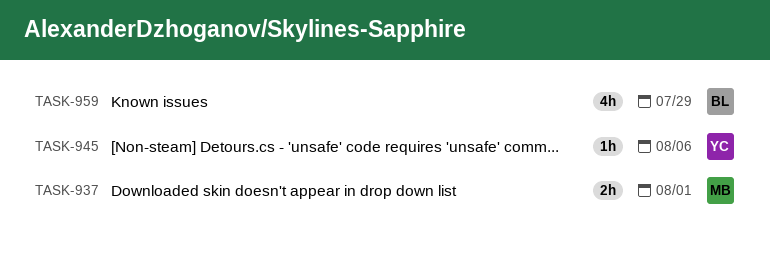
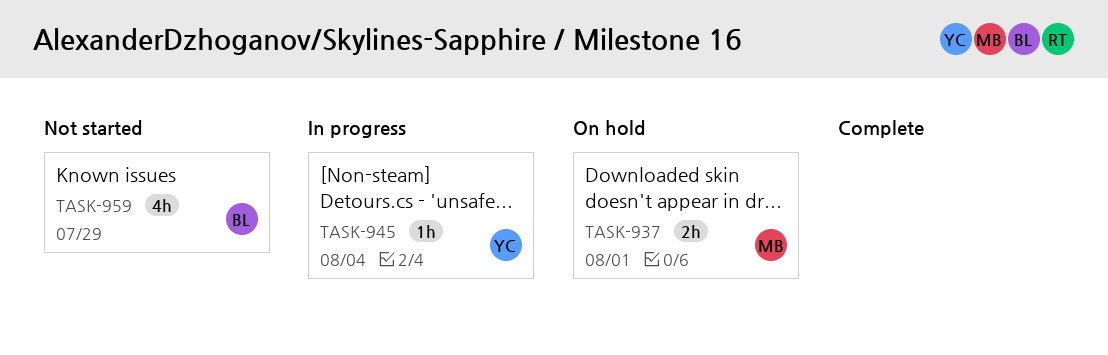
TASK-945, due: Aug 6 -> Aug 4

